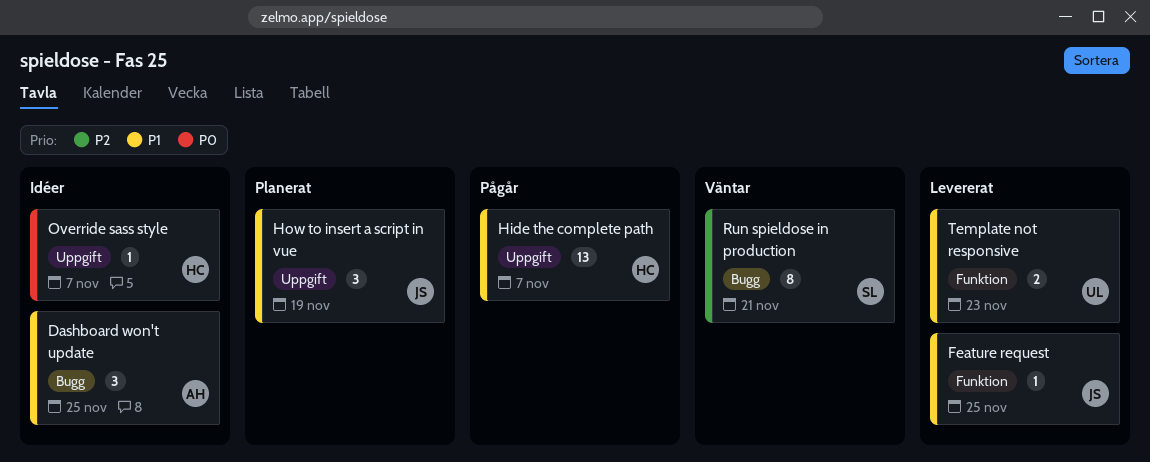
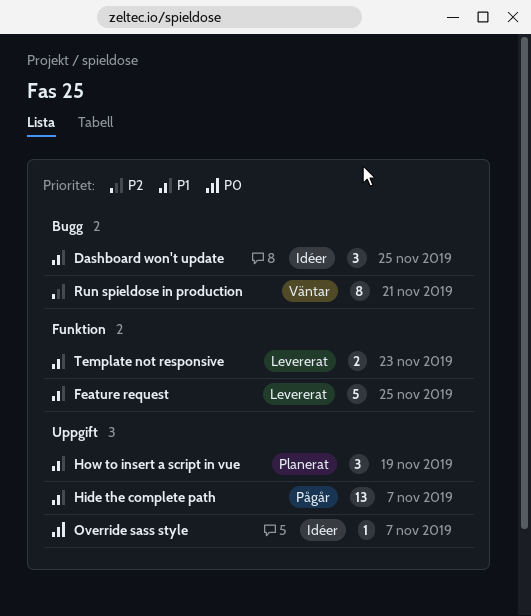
Feature request, estimate: 1 -> 5

